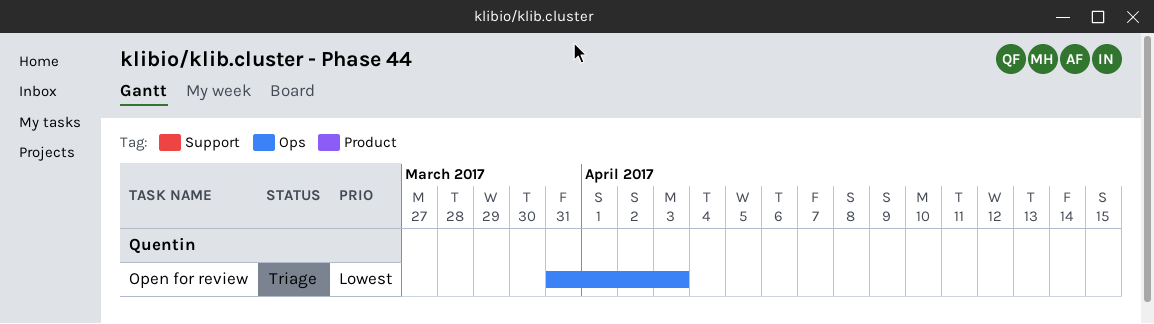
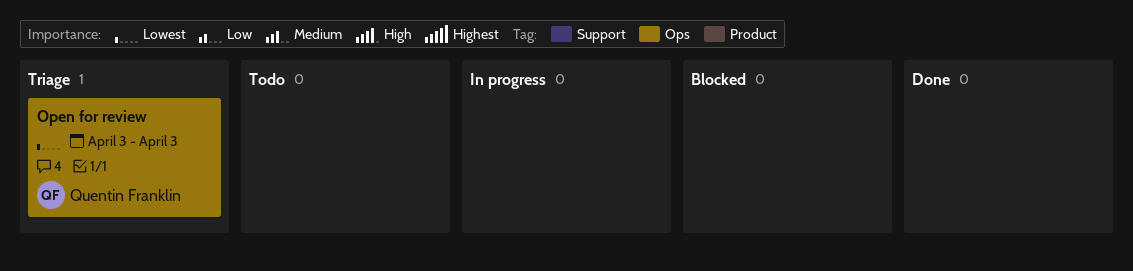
Open for review, start: Mar 31 -> Apr 3

